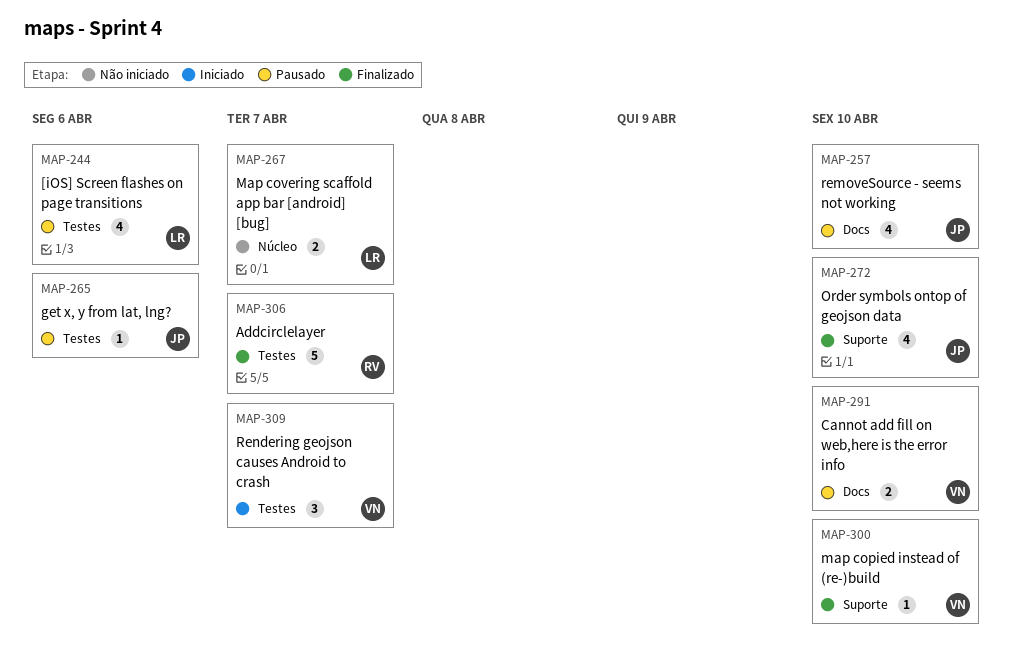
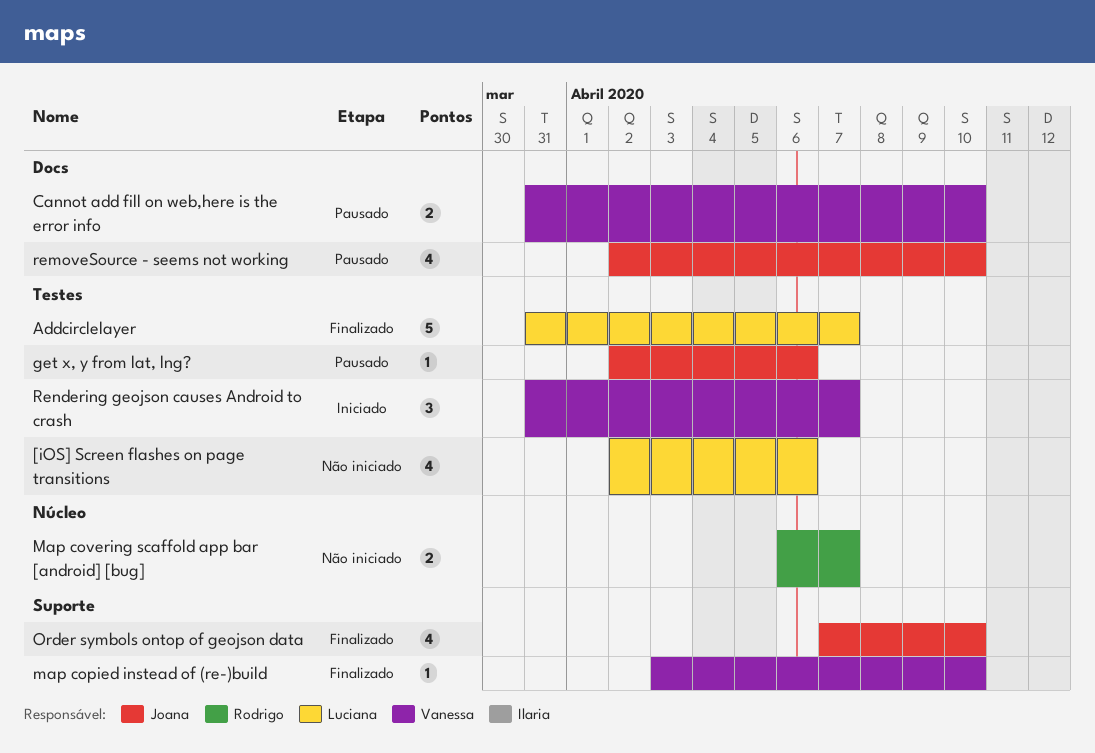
[iOS] Screen flashes on page transitions, status: Pausado -> Não iniciado
Addcirclelayer, owner: Rodrigo -> Luciana
Map covering scaffold app bar [android] [bug], owner: Luciana -> Rodrigo

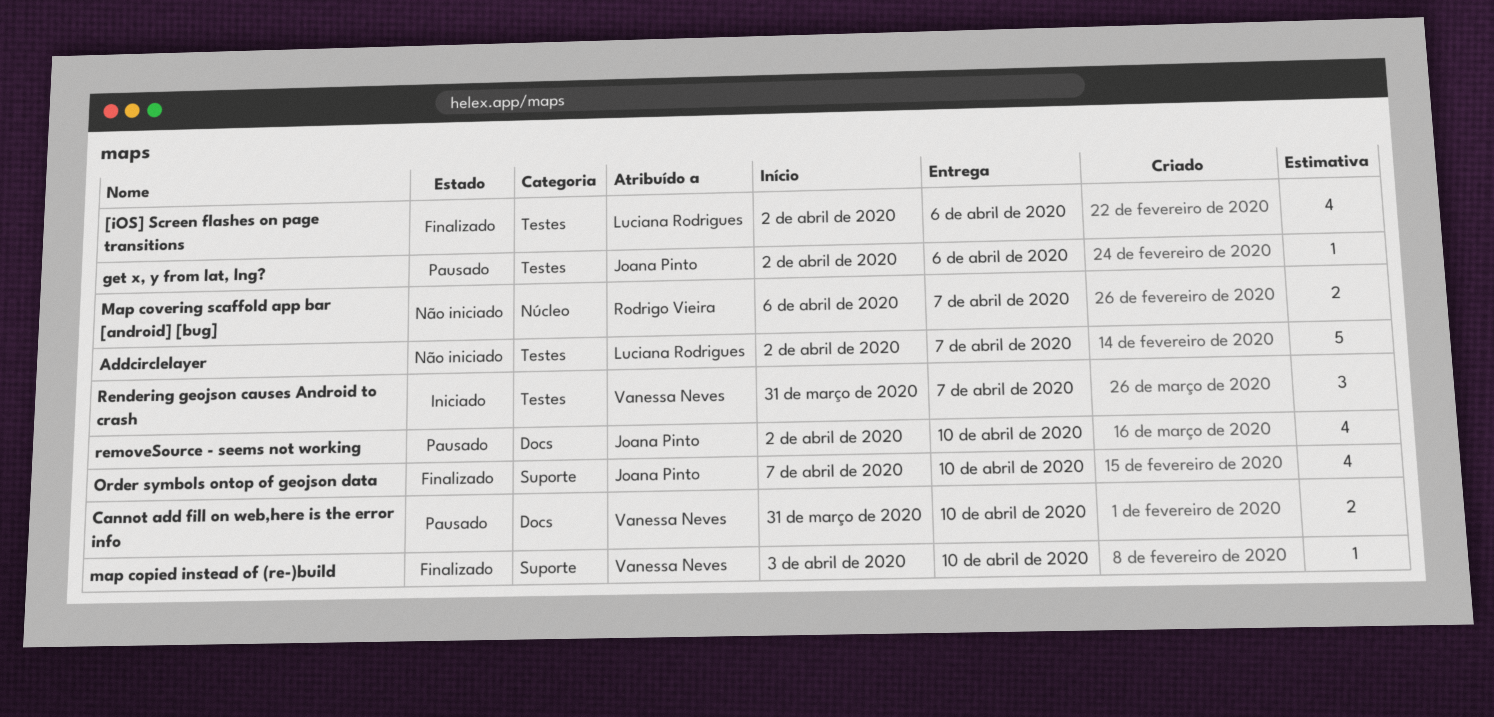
[iOS] Screen flashes on page transitions, status: Não iniciado -> Finalizado
Addcirclelayer, status: Finalizado -> Não iniciado
Addcirclelayer, start: Mar 31 -> Apr 2

